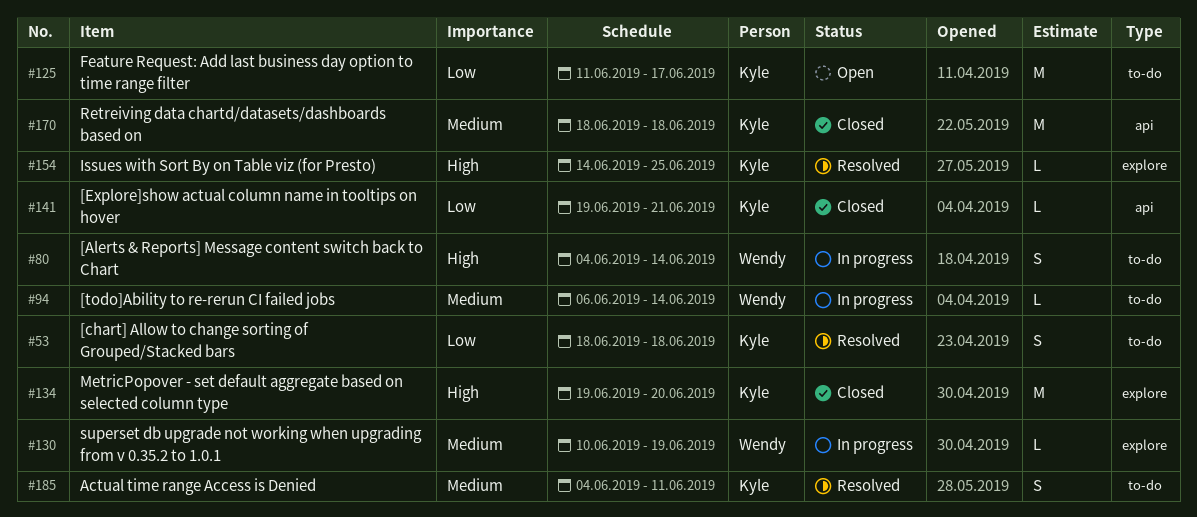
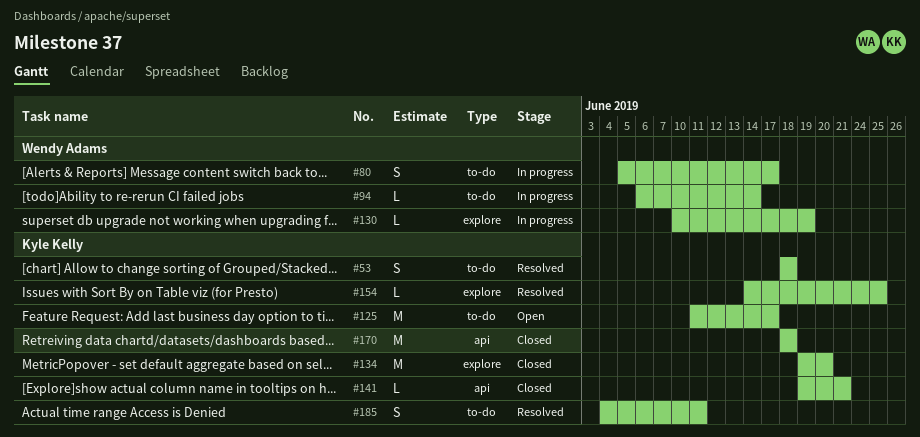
#80, start: Jun 4 -> Jun 5
#80, due: Jun 14 -> Jun 17

